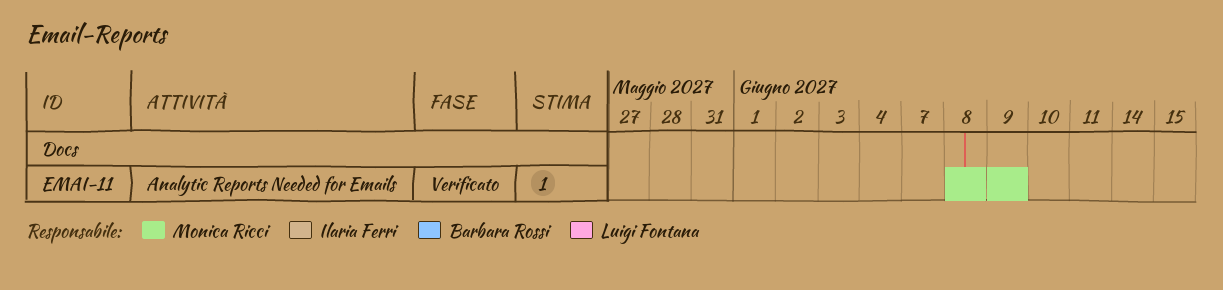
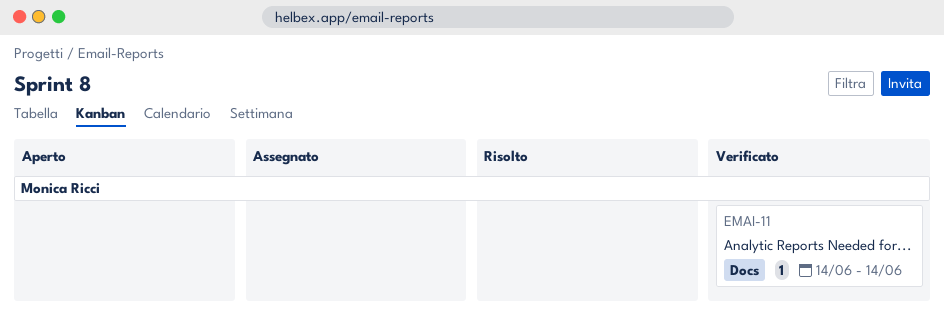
EMAI-11, start: Jun 8 -> Jun 14
EMAI-11, due: Jun 9 -> Jun 14

